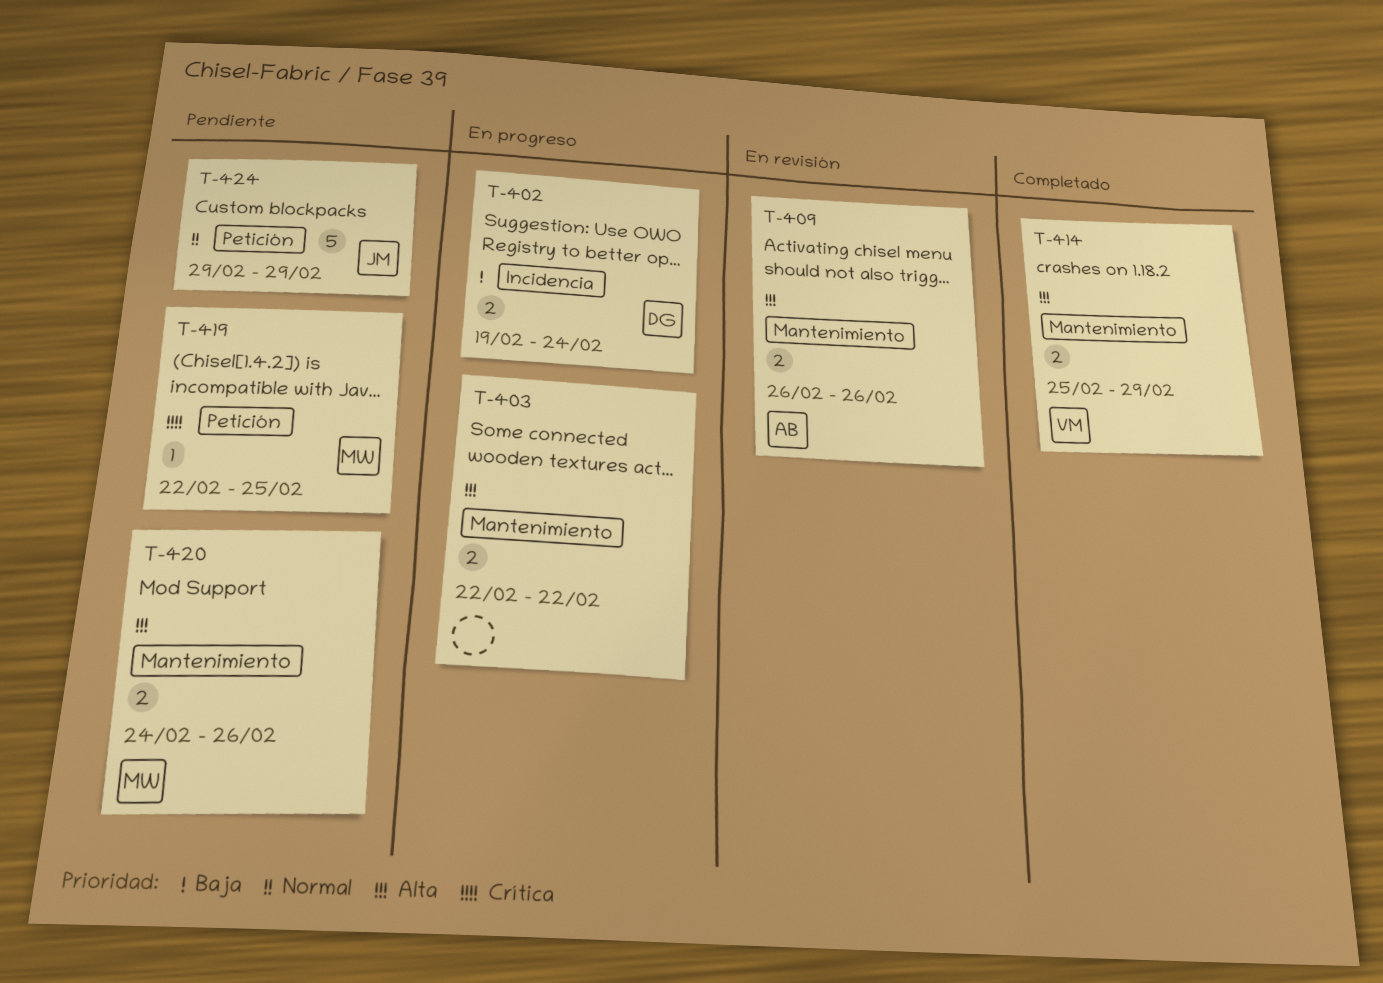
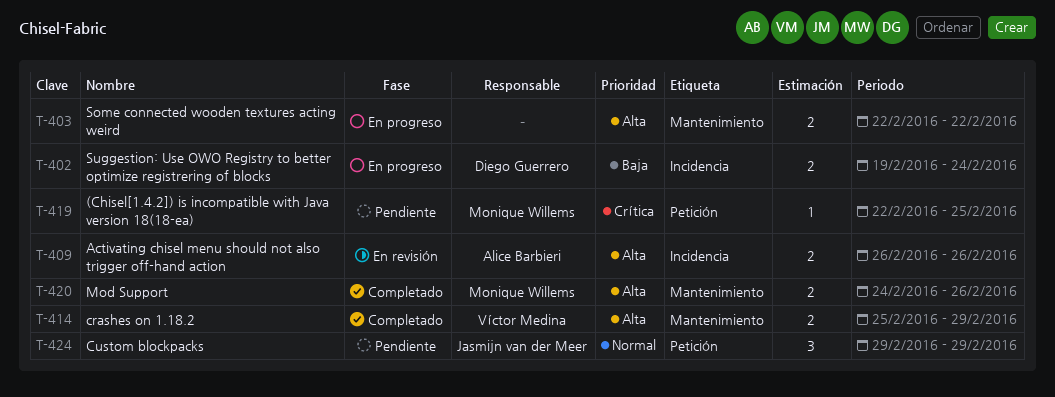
T-409, label: Mantenimiento -> Incidencia
T-420, status: Pendiente -> Completado
T-424, estimate: 5 -> 3

